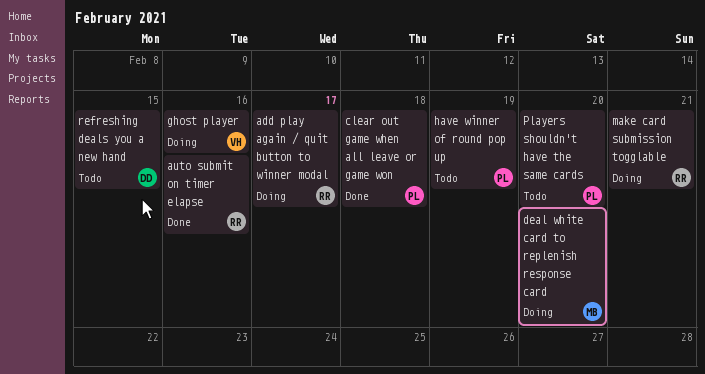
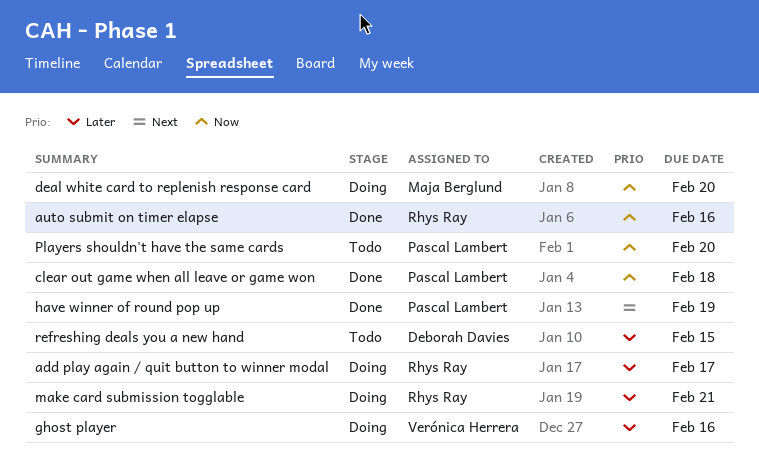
have winner of round pop up, status: Todo -> Done

